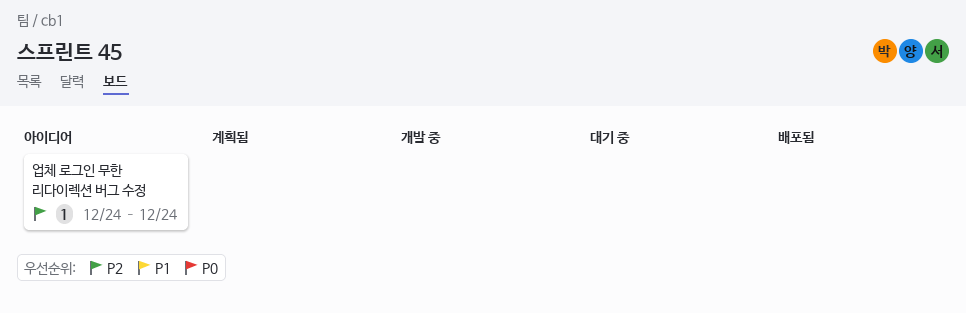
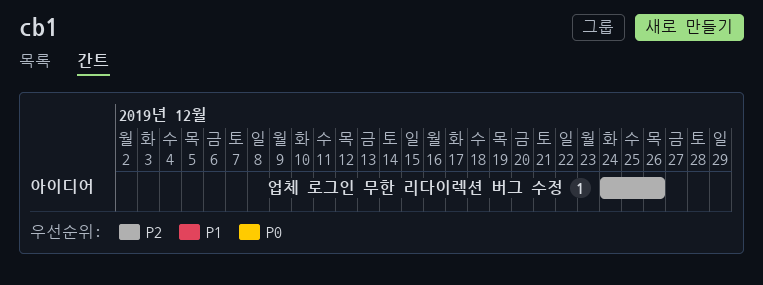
업체 로그인 무한 리다이렉션 버그 수정, due: Dec 24 -> Dec 26

